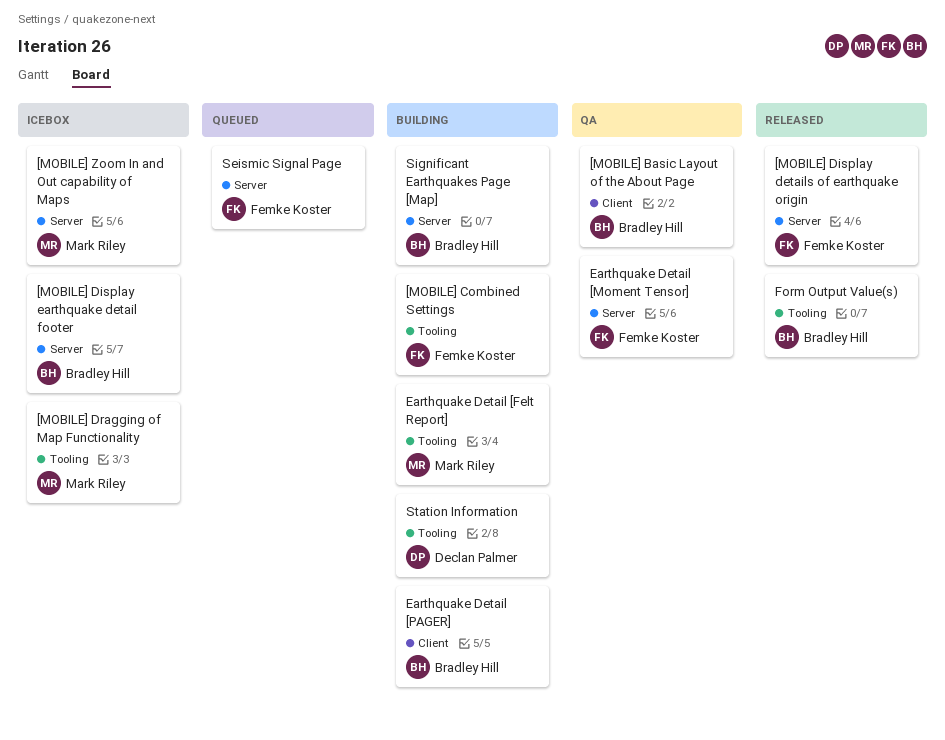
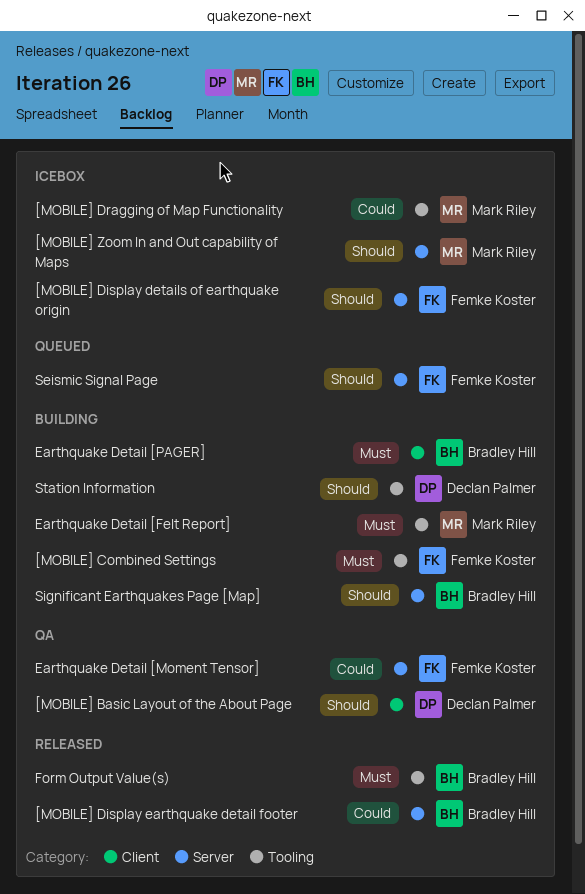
[MOBILE] Basic Layout of the About Page, owner: Bradley Hill -> Declan Palmer
[MOBILE] Display details of earthquake origin, status: Released -> Icebox
[MOBILE] Display earthquake detail footer, status: Icebox -> Released

